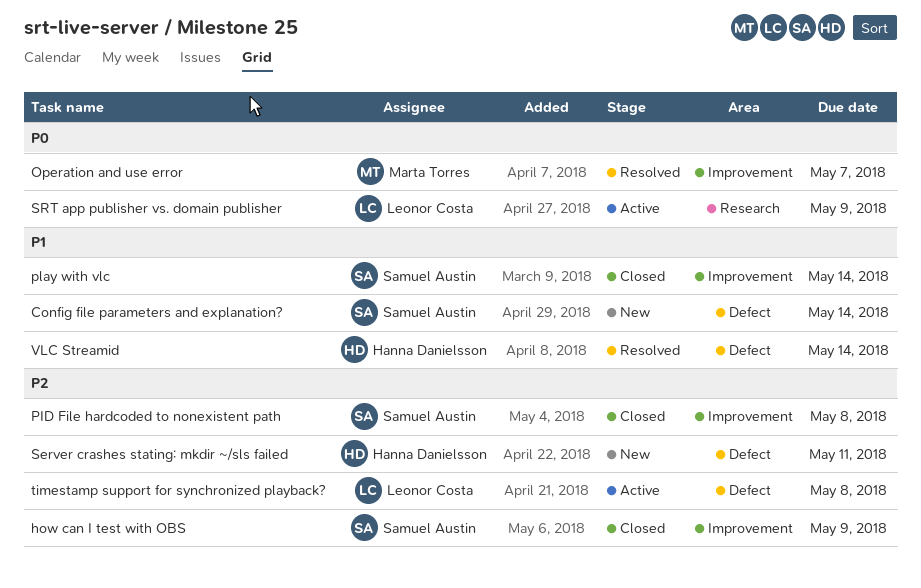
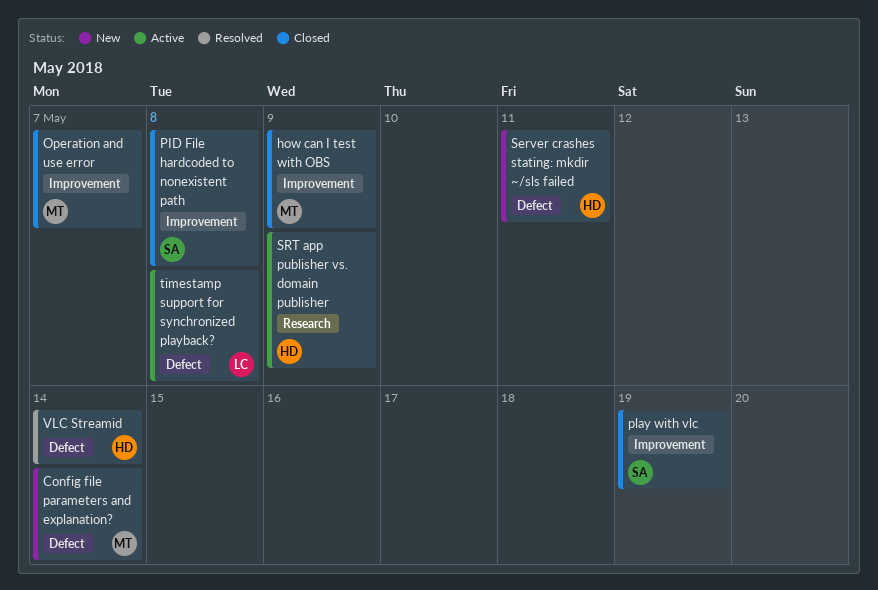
Config file parameters and explanation?, owner: Samuel Austin -> Marta Torres
how can I test with OBS, owner: Samuel Austin -> Marta Torres
Operation and use error, status: Resolved -> Closed
play with vlc, due: May 14 -> May 19
SRT app publisher vs. domain publisher, owner: Leonor Costa -> Hanna Danielsson

